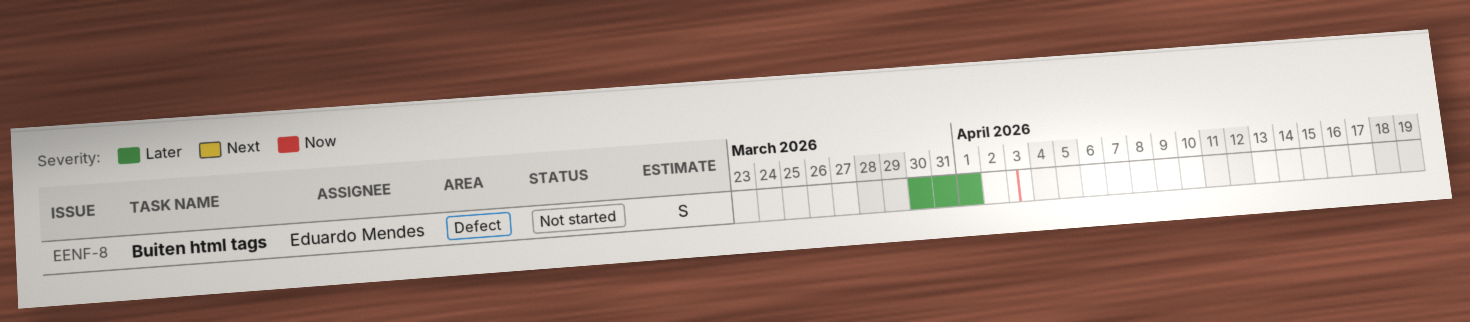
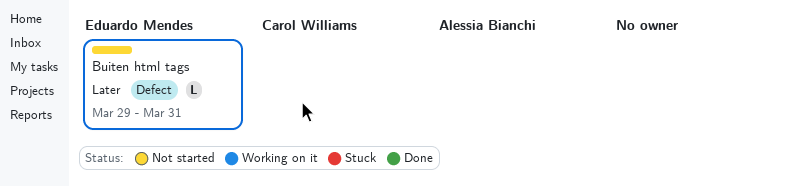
Buiten html tags, estimate: S -> L
Buiten html tags, start: Mar 30 -> Mar 29
Buiten html tags, due: Apr 1 -> Mar 31

